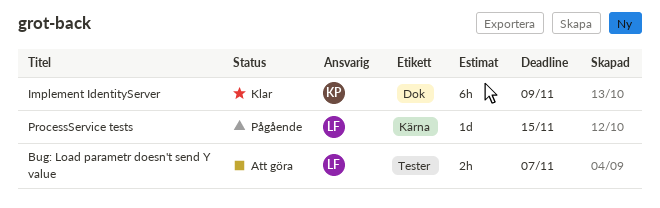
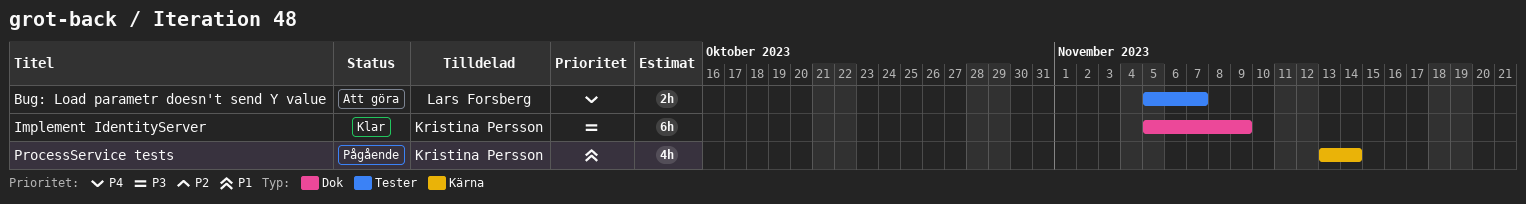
ProcessService tests, owner: Lars Forsberg -> Kristina Persson
ProcessService tests, estimate: 1d -> 4h
ProcessService tests, due: Nov 15 -> Nov 14

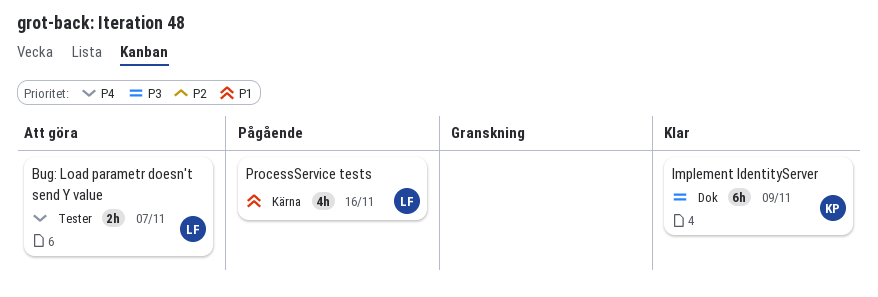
ProcessService tests, owner: Kristina Persson -> Lars Forsberg
ProcessService tests, due: Nov 14 -> Nov 16

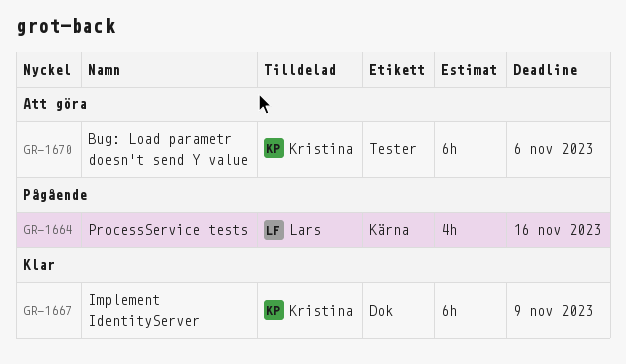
Bug: Load parametr doesn't send Y value, owner: Lars -> Kristina
Bug: Load parametr doesn't send Y value, estimate: 2h -> 6h
Bug: Load parametr doesn't send Y value, due: Nov 7 -> Nov 6

